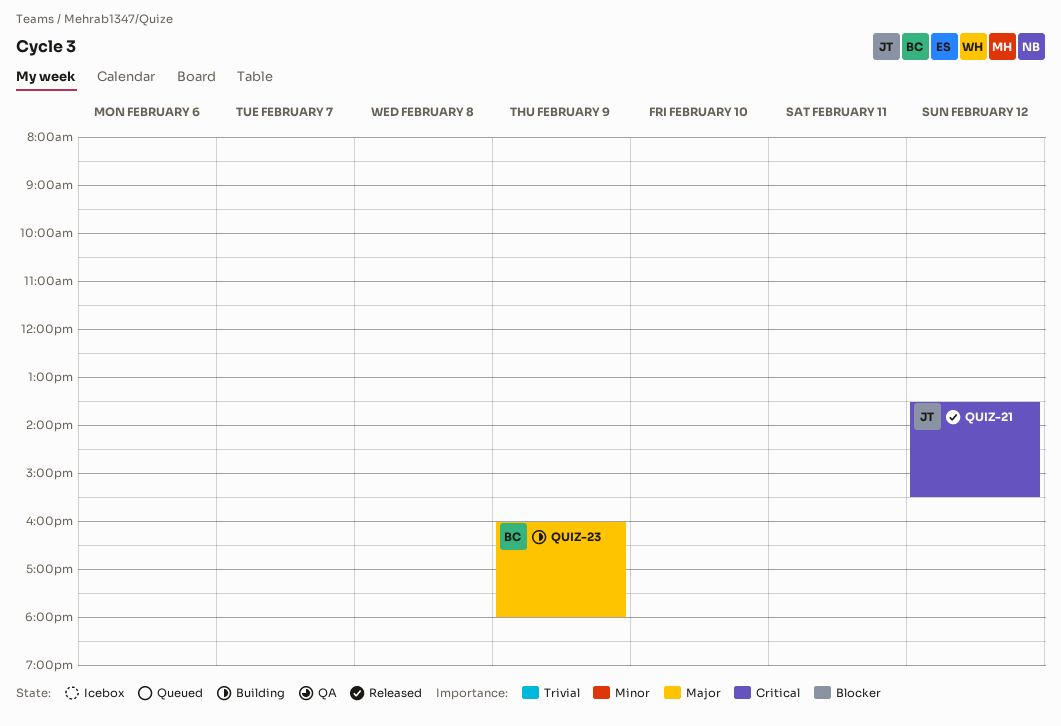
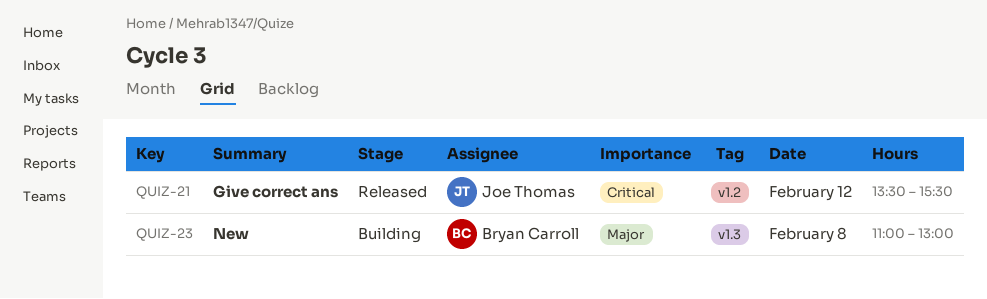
QUIZ-23, day: Feb 9 -> Feb 8
QUIZ-23, begins: 16:00 -> 11:00
QUIZ-23, ends: 18:00 -> 13:00

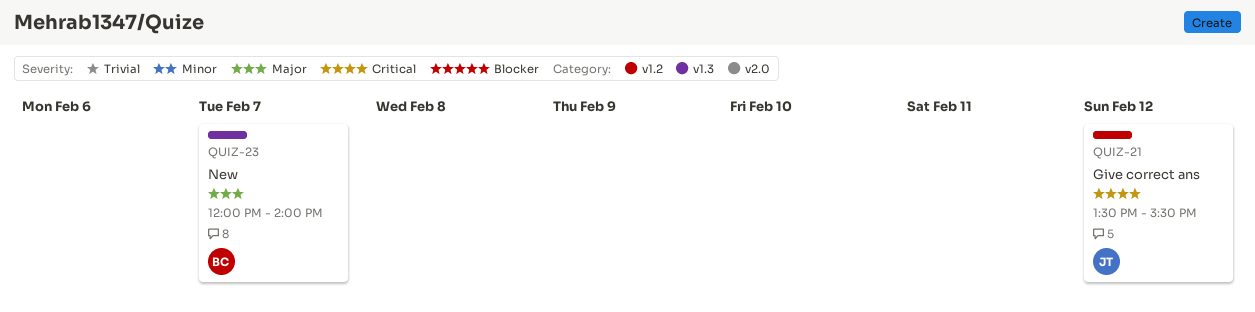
QUIZ-23, day: Feb 8 -> Feb 7
QUIZ-23, begins: 11:00 -> 12:00
QUIZ-23, ends: 13:00 -> 14:00

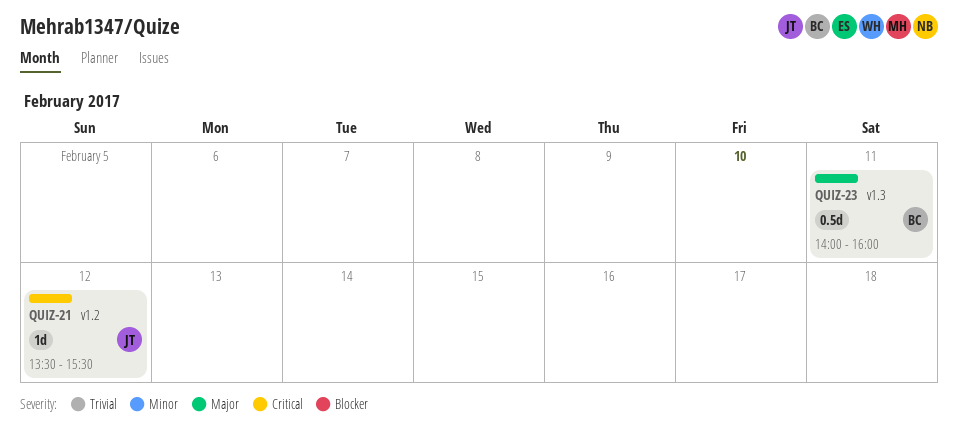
QUIZ-23, day: Feb 7 -> Feb 11
QUIZ-23, begins: 12:00 -> 14:00
QUIZ-23, ends: 14:00 -> 16:00

